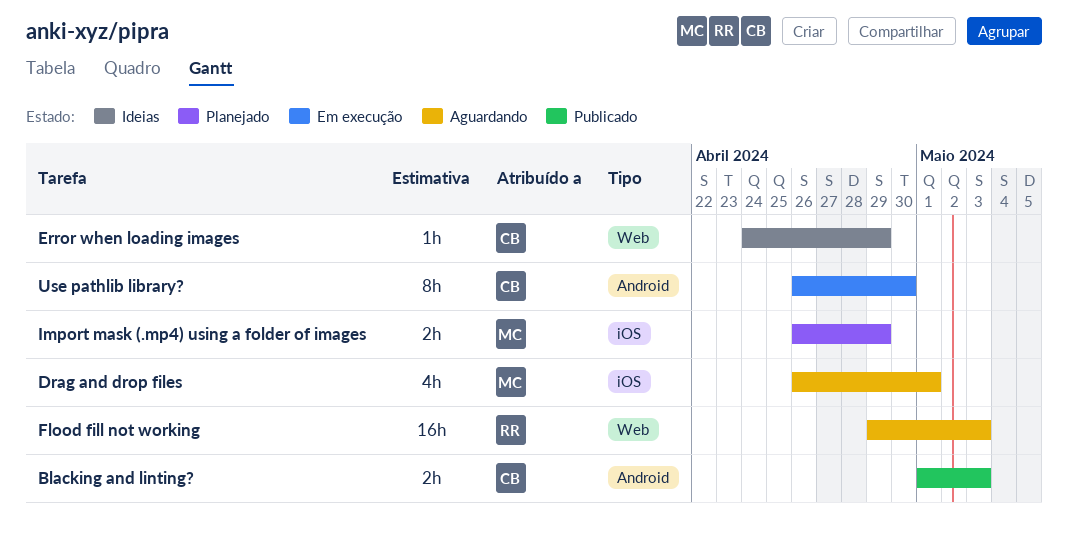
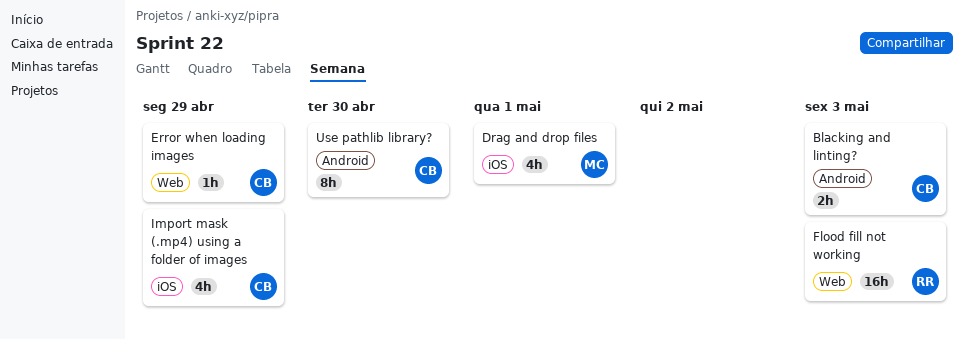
Import mask (.mp4) using a folder of images, owner: MC -> CB
Import mask (.mp4) using a folder of images, estimate: 2h -> 4h

